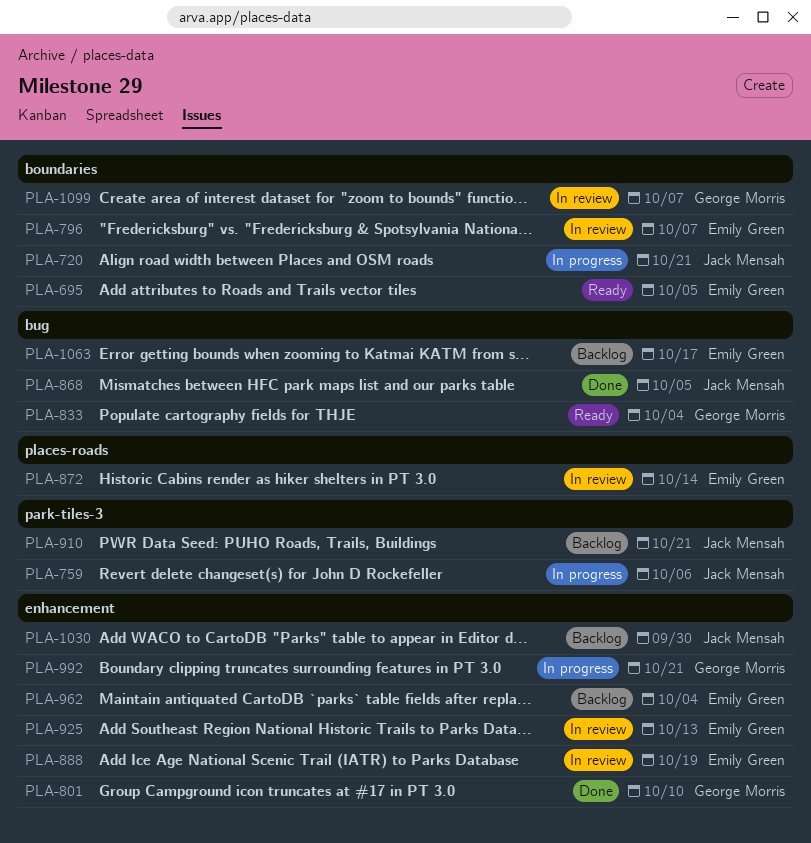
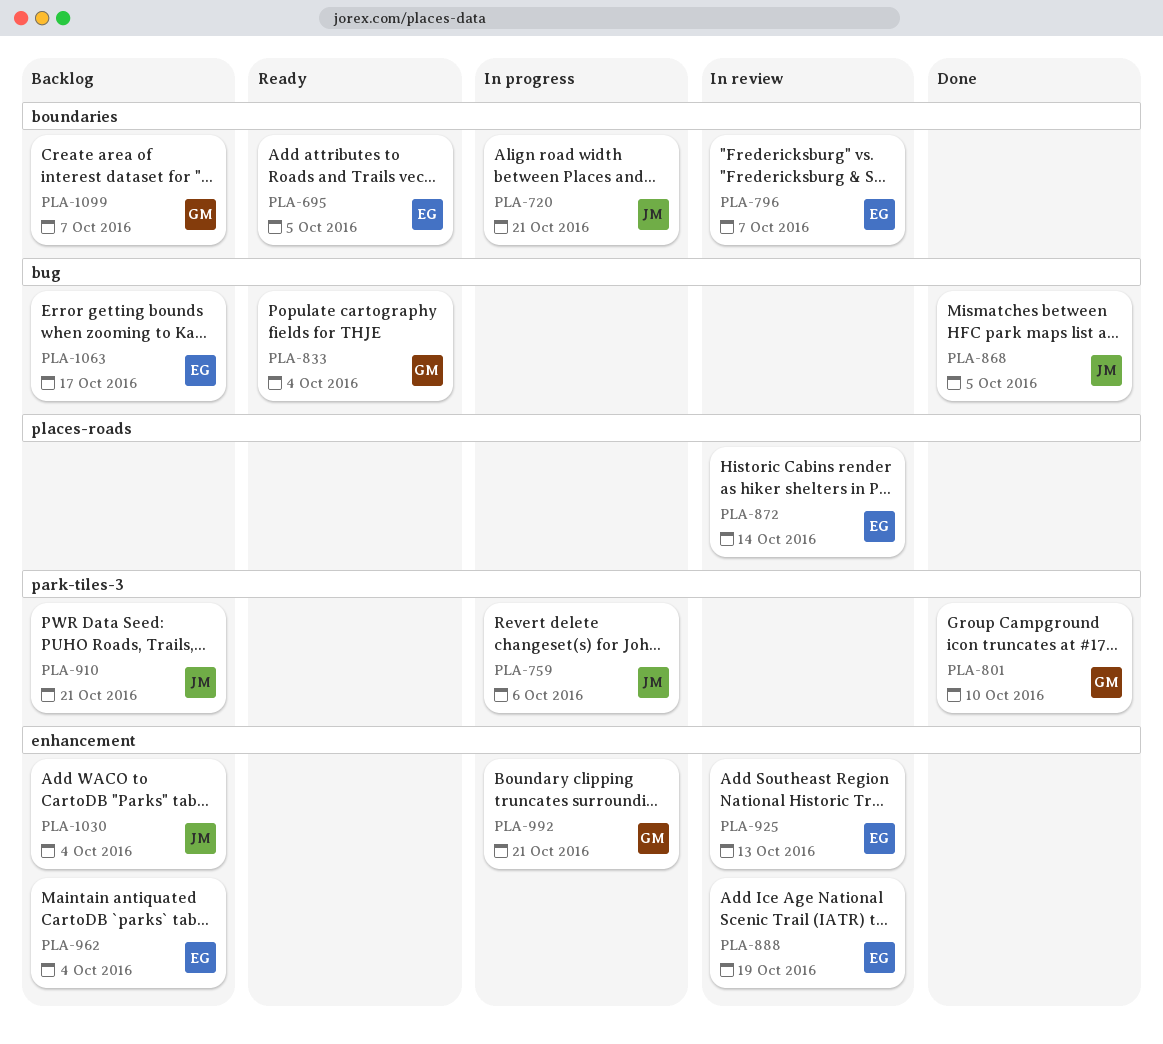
PLA-801, label: enhancement -> park-tiles-3
PLA-1030, due: Sep 30 -> Oct 4
PLA-1099, status: In review -> Backlog

